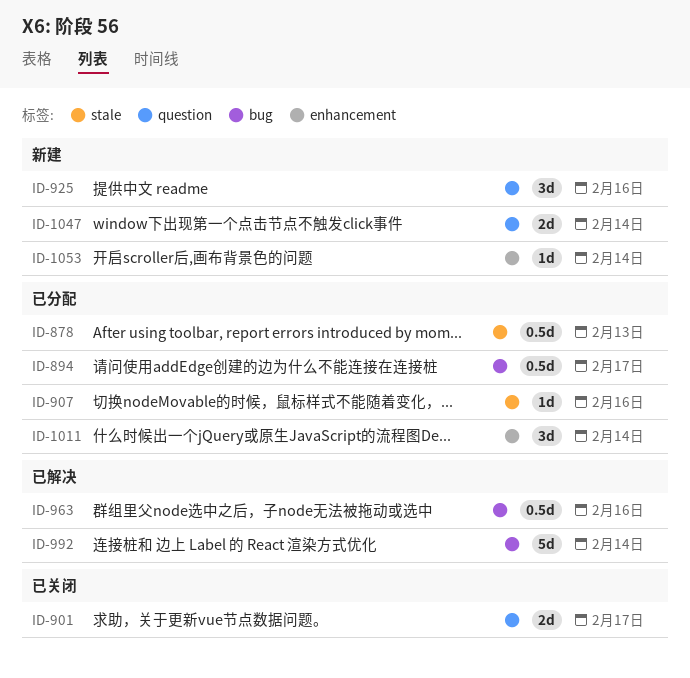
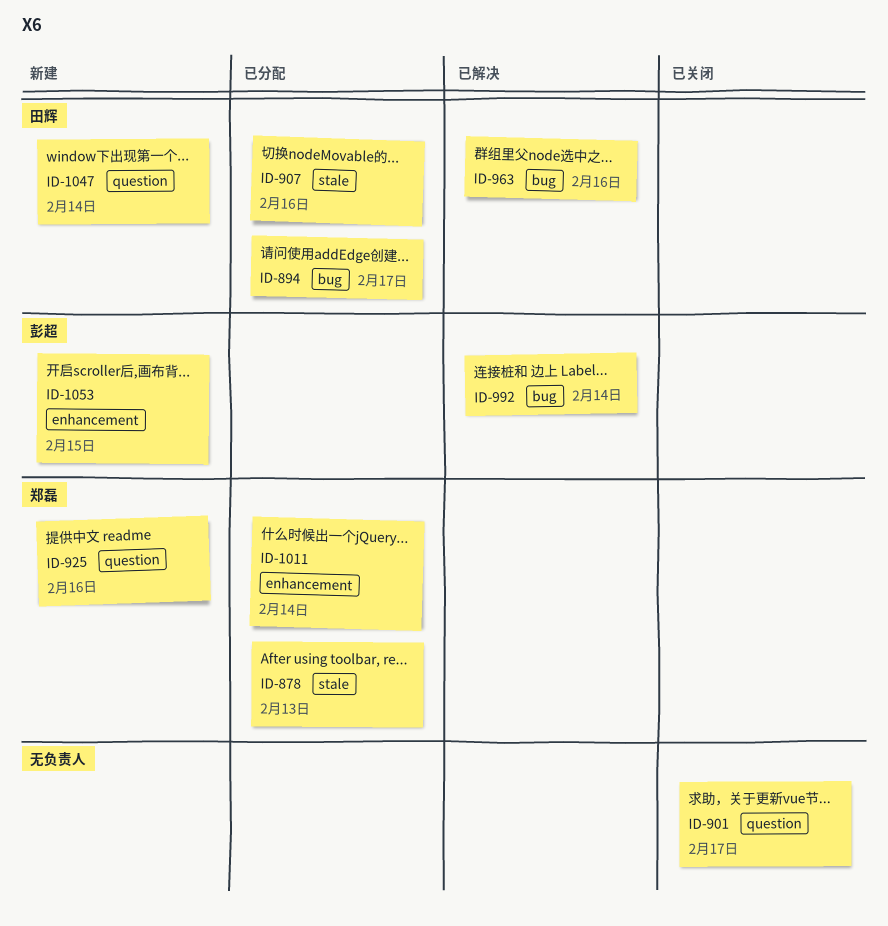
ID-1053, due: Feb 14 -> Feb 15

